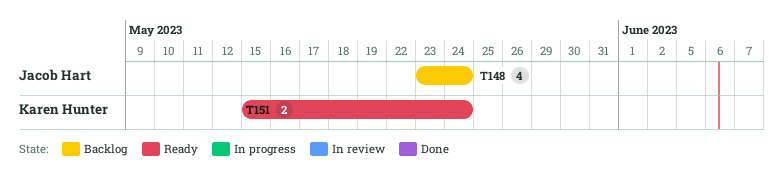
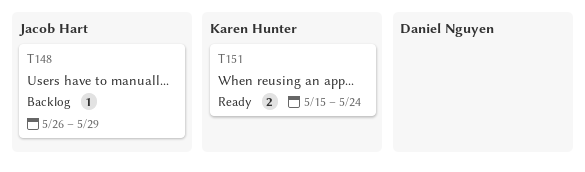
T148, estimate: 4 -> 1
T148, start: May 23 -> May 26
T148, due: May 24 -> May 29

